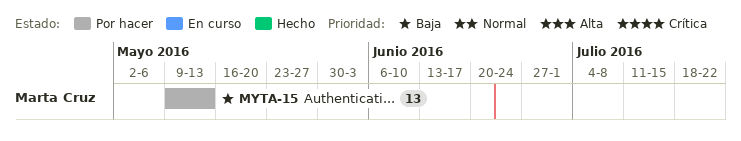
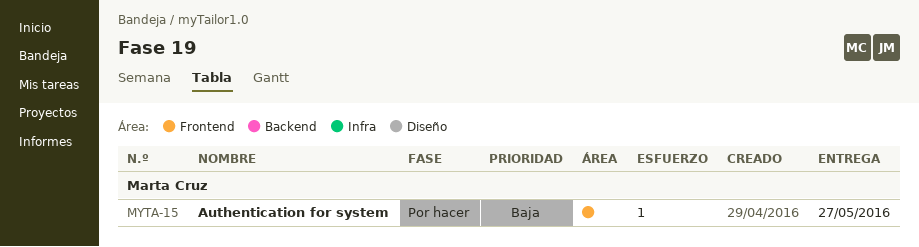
MYTA-15, estimate: 13 -> 1
MYTA-15, due: May 13 -> May 27

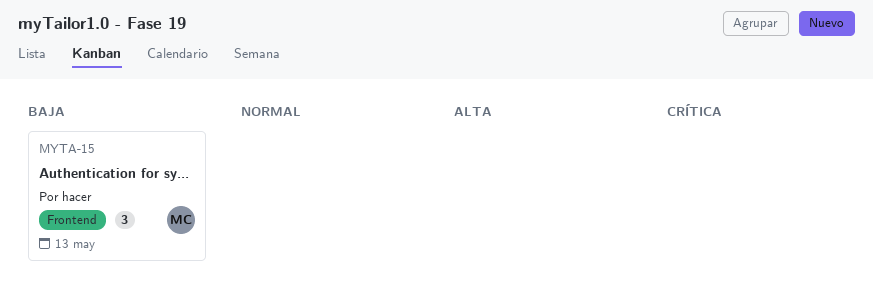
MYTA-15, estimate: 1 -> 3
MYTA-15, due: May 27 -> May 13

